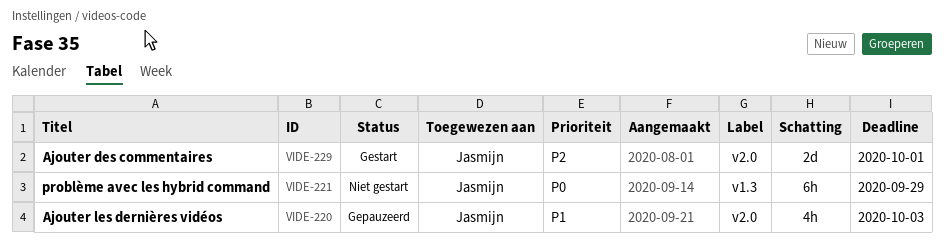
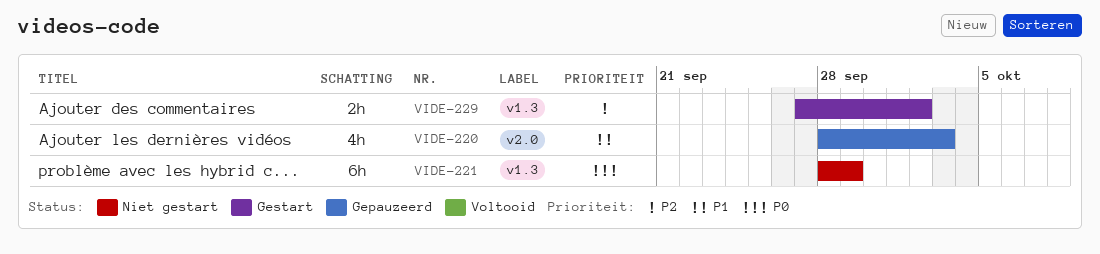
VIDE-229, label: v2.0 -> v1.3
VIDE-229, estimate: 2d -> 2h
VIDE-229, due: Oct 1 -> Oct 2

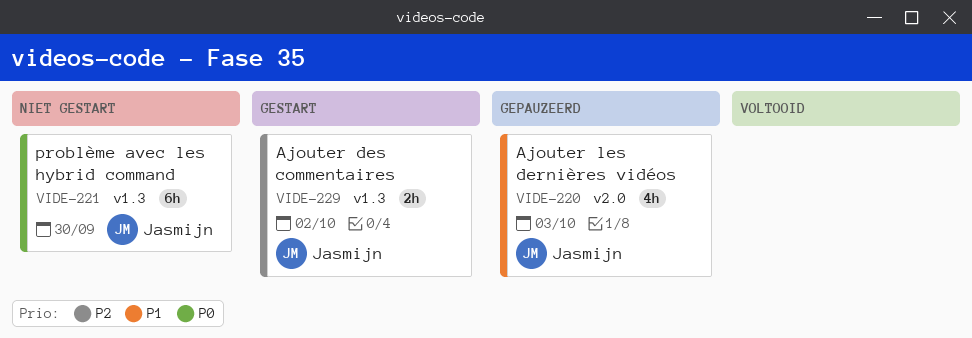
VIDE-221, due: Sep 29 -> Sep 30

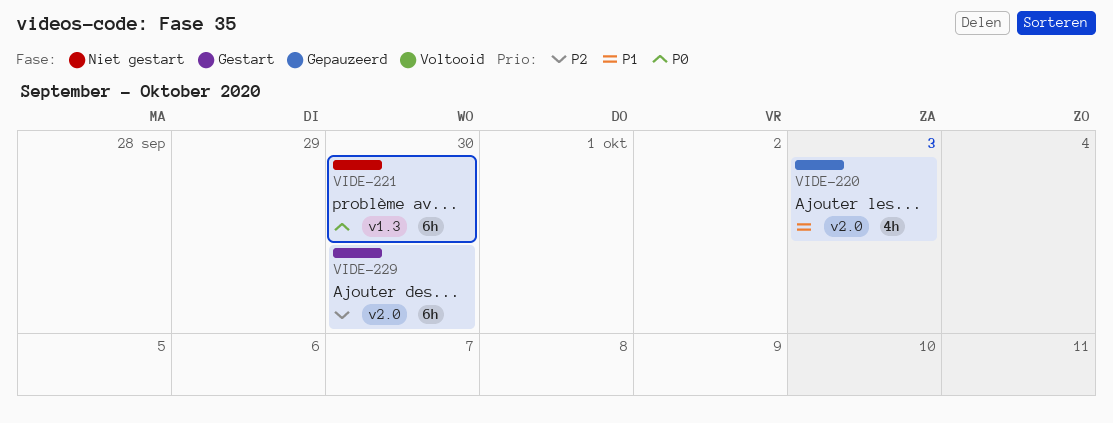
VIDE-229, label: v1.3 -> v2.0
VIDE-229, estimate: 2h -> 6h
VIDE-229, due: Oct 2 -> Sep 30

